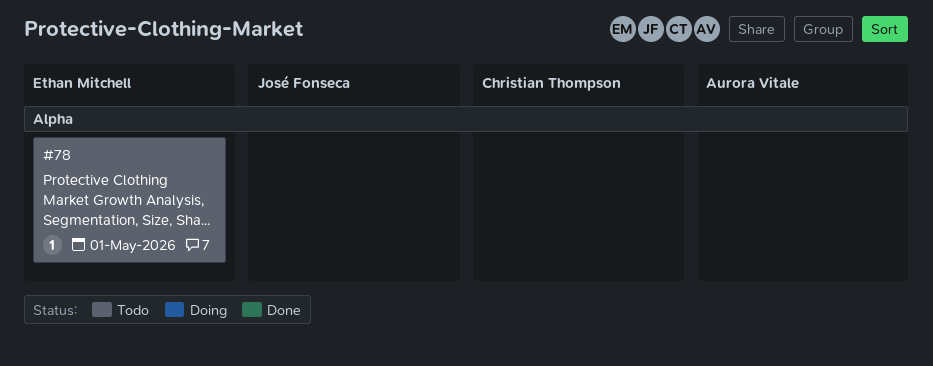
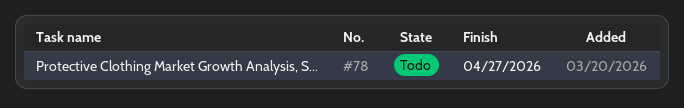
#78, due: May 1 -> Apr 27

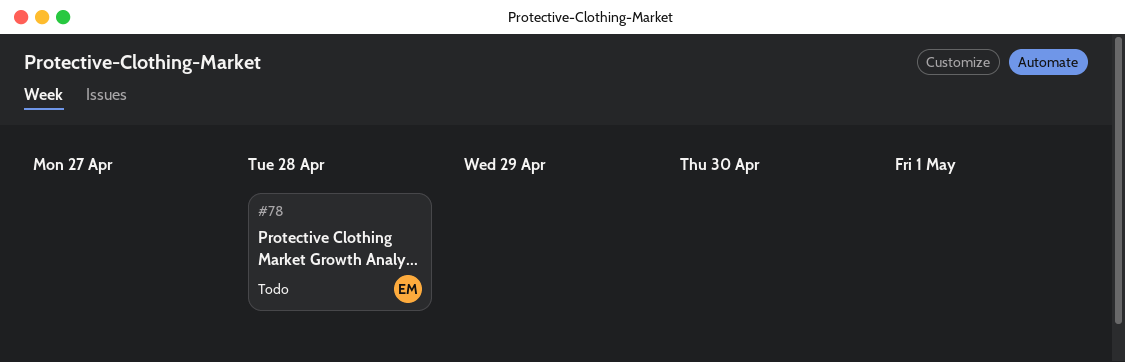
#78, due: Apr 27 -> Apr 28

